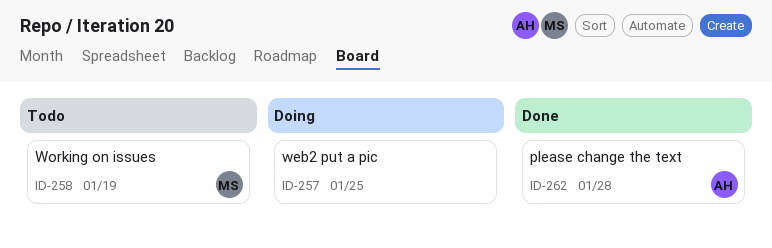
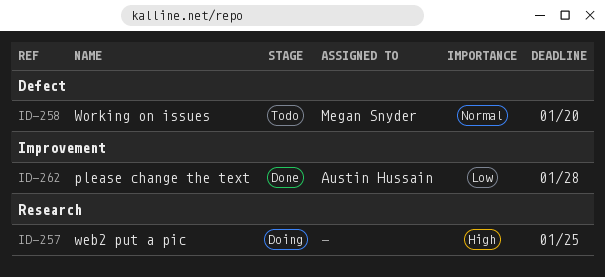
ID-258, due: Jan 19 -> Jan 20

